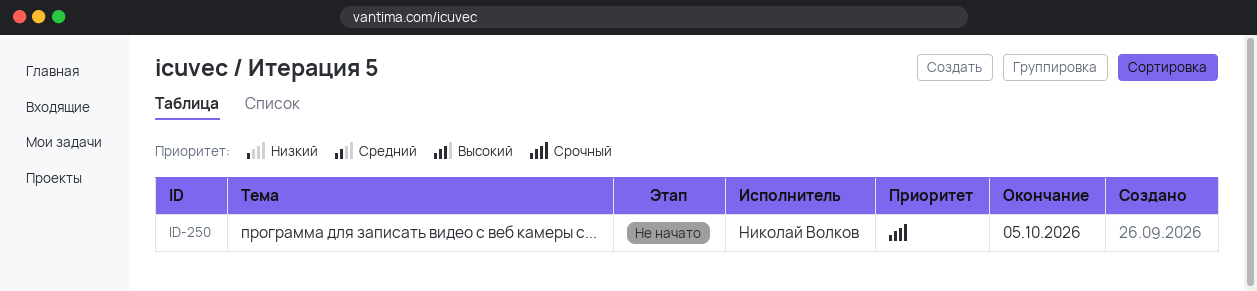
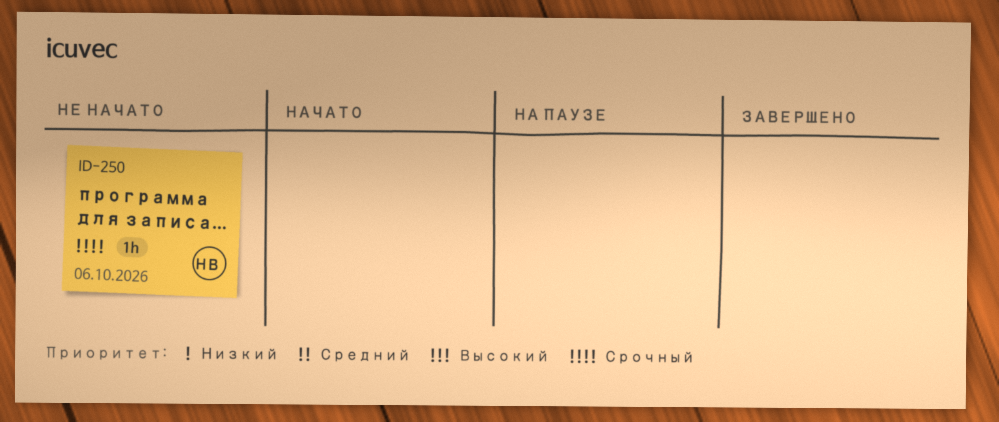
ID-250, due: Oct 5 -> Oct 6

